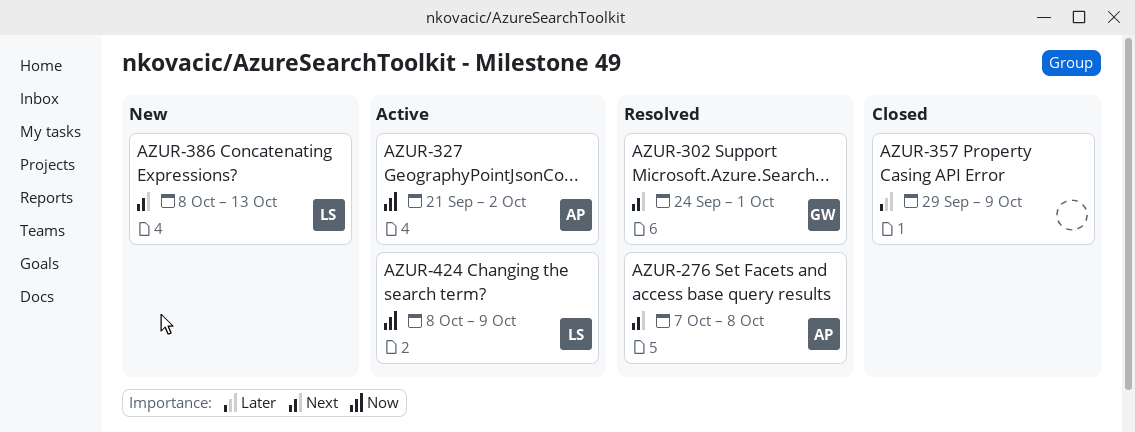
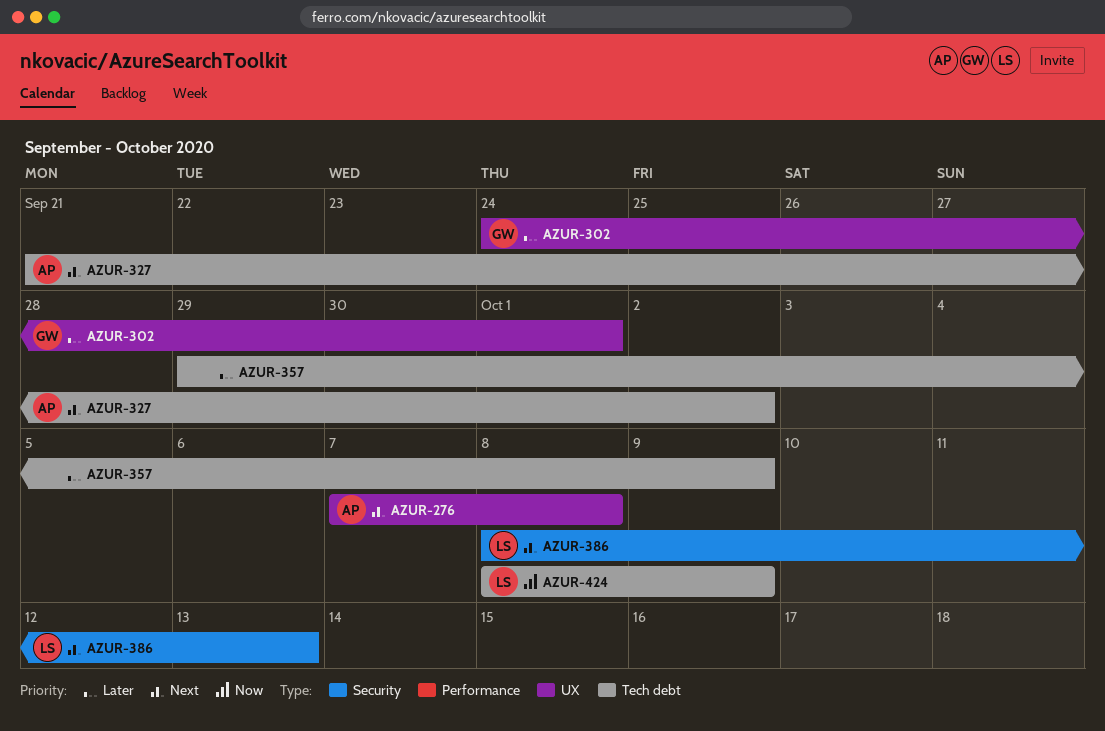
AZUR-302, priority: Next -> Later
AZUR-327, priority: Now -> Next

